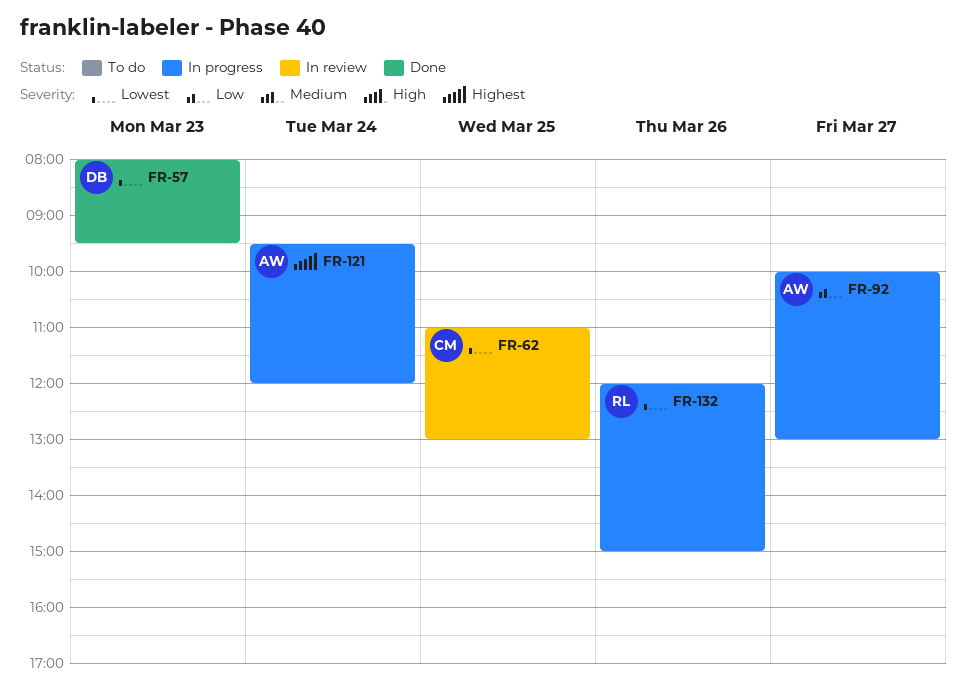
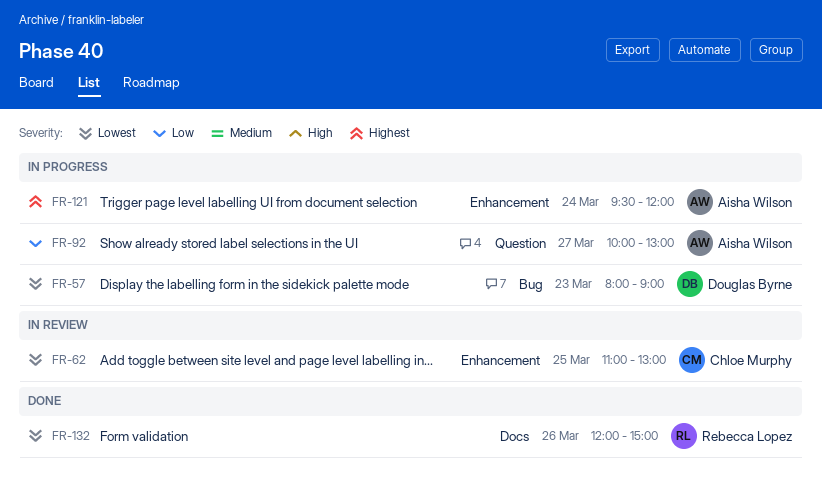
FR-57, status: Done -> In progress
FR-57, ends: 09:30 -> 09:00
FR-132, status: In progress -> Done

